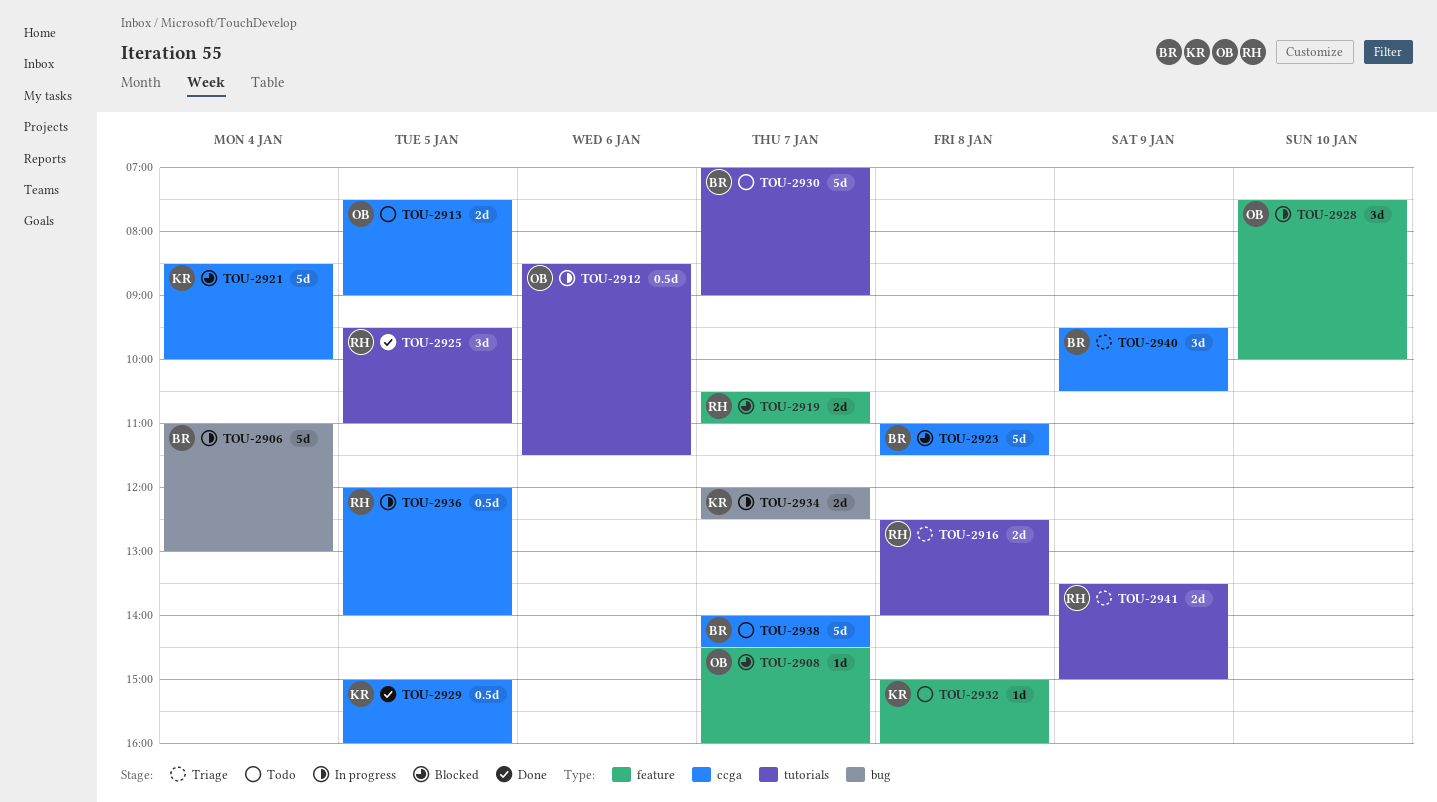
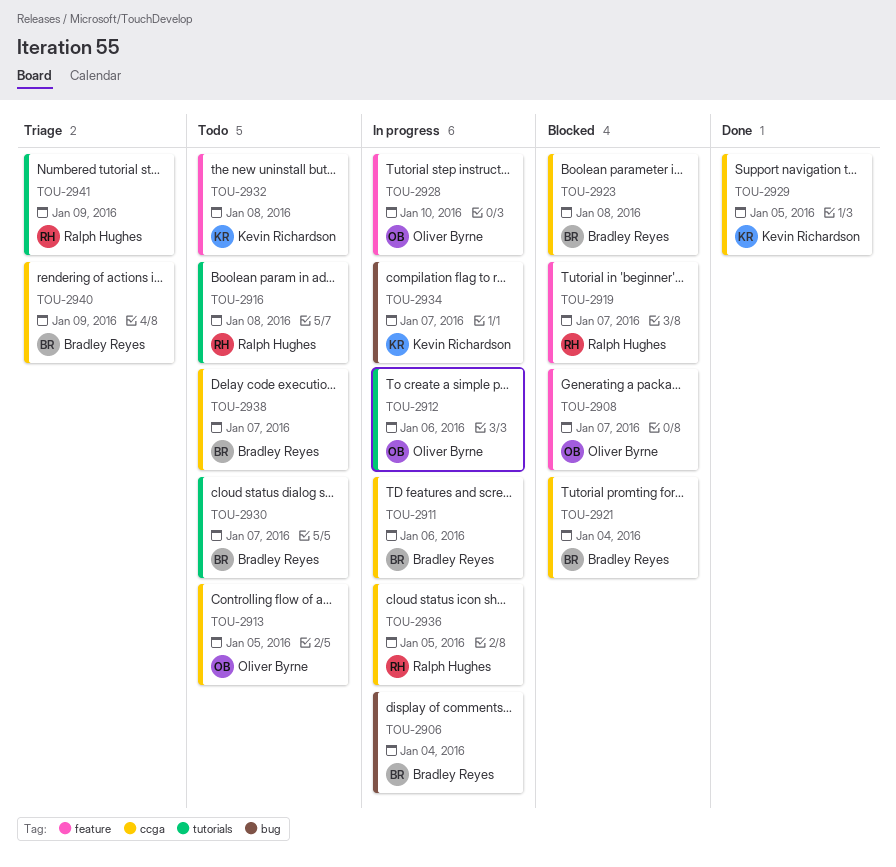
TOU-2911: none -> present
TOU-2916, status: Triage -> Todo
TOU-2921, owner: Kevin Richardson -> Bradley Reyes
TOU-2925: present -> none

